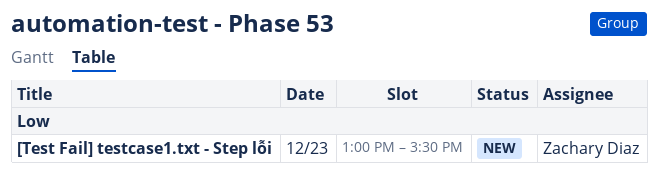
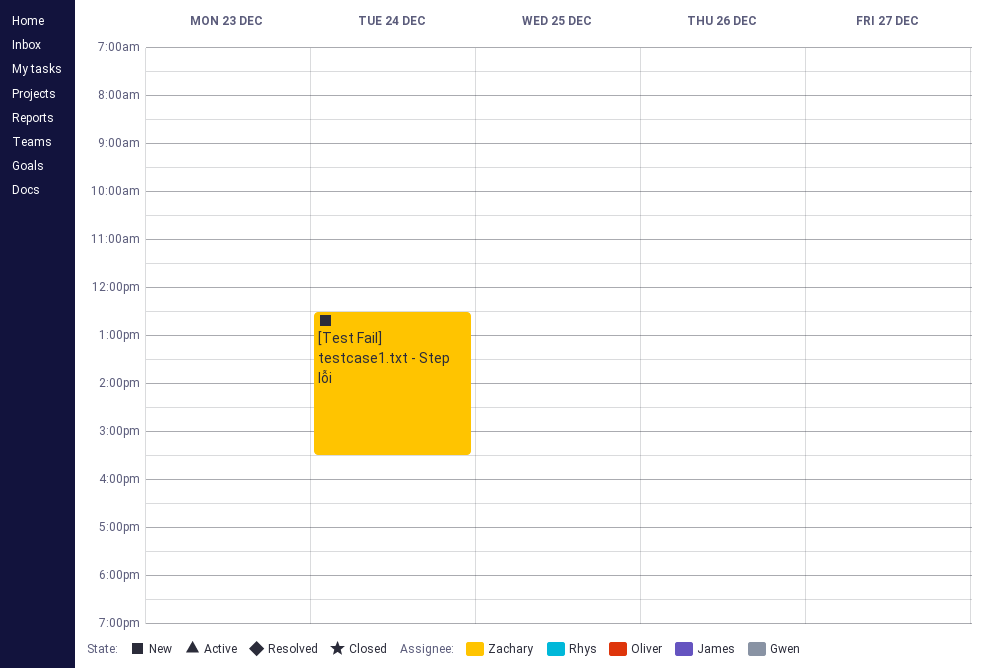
[Test Fail] testcase1.txt - Step lỗi, day: Dec 23 -> Dec 24
[Test Fail] testcase1.txt - Step lỗi, begins: 13:00 -> 12:30

